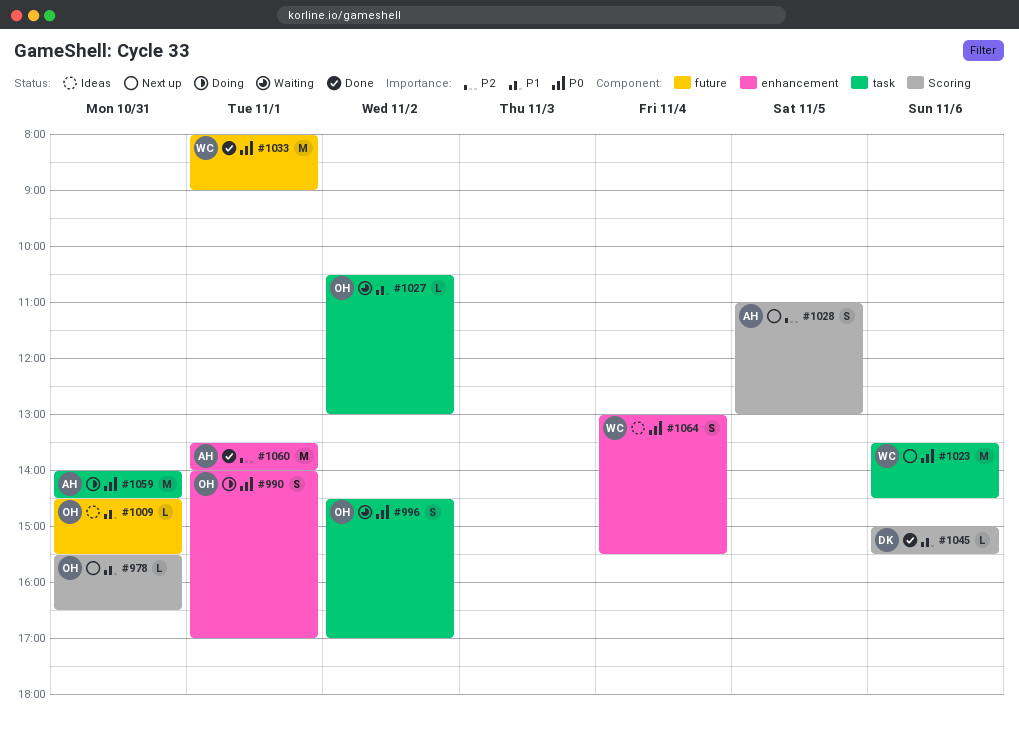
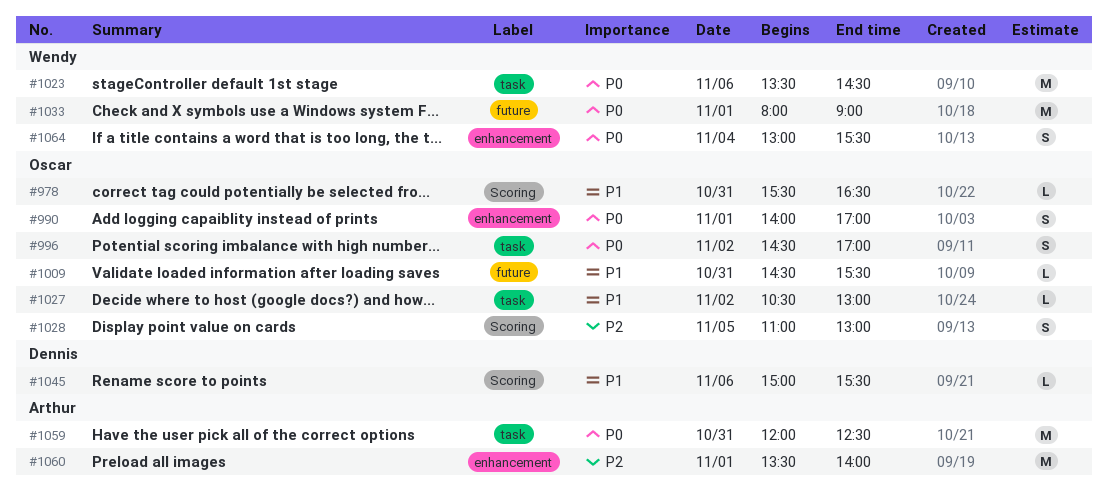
#1028, owner: Arthur -> Oscar
#1059, begins: 14:00 -> 12:00
#1059, ends: 14:30 -> 12:30

